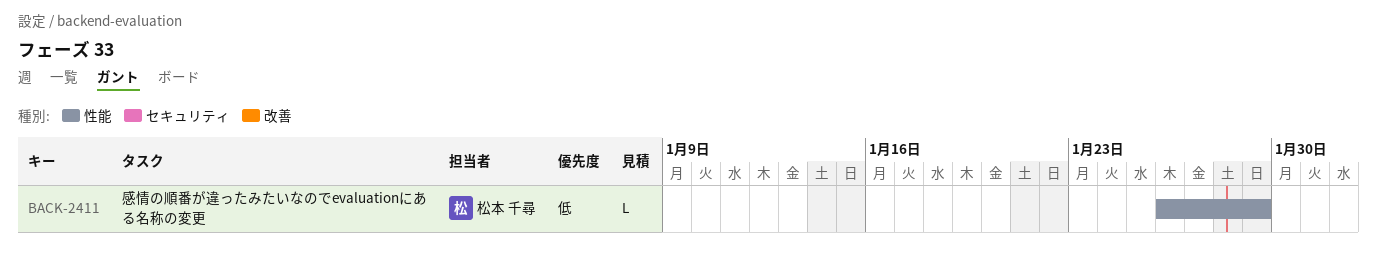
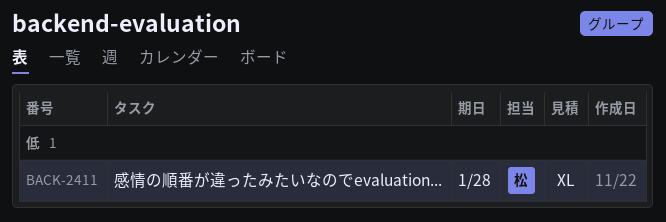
BACK-2411, estimate: L -> XL
BACK-2411, due: Jan 29 -> Jan 28

